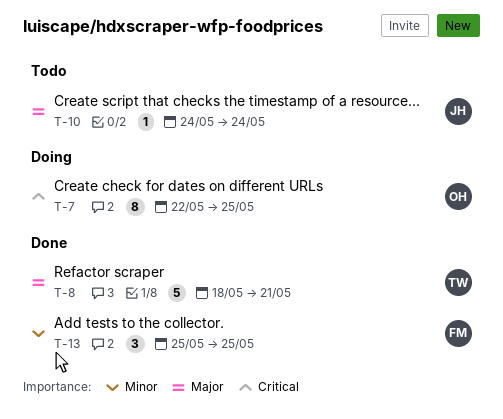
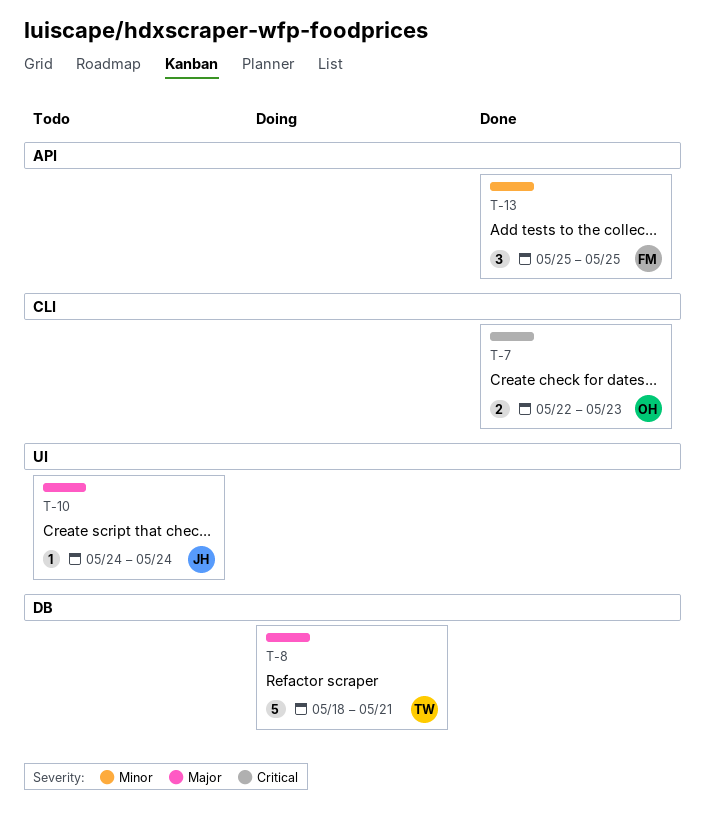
T-7, status: Doing -> Done
T-7, estimate: 8 -> 2
T-7, due: May 25 -> May 23
T-8, status: Done -> Doing

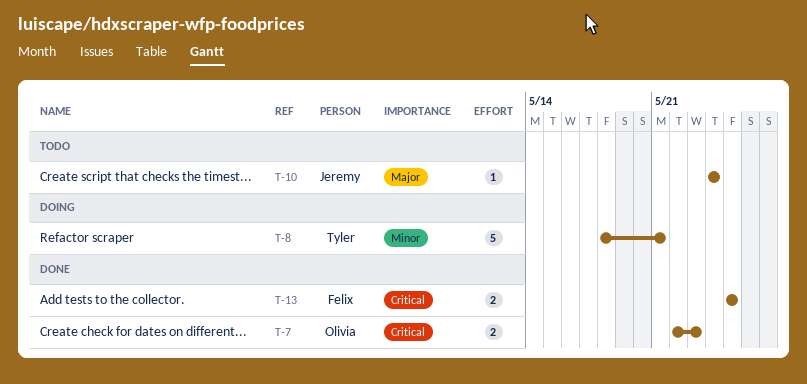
T-8, priority: Major -> Minor
T-13, priority: Minor -> Critical
T-13, estimate: 3 -> 2

